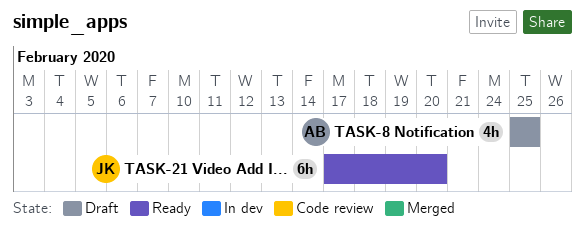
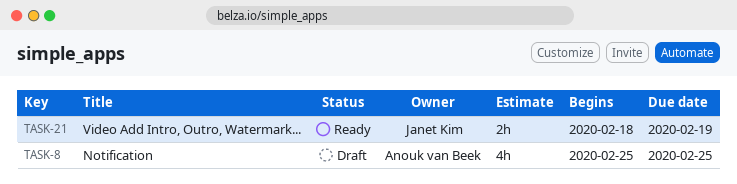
TASK-21, estimate: 6h -> 2h
TASK-21, start: Feb 17 -> Feb 18
TASK-21, due: Feb 20 -> Feb 19

